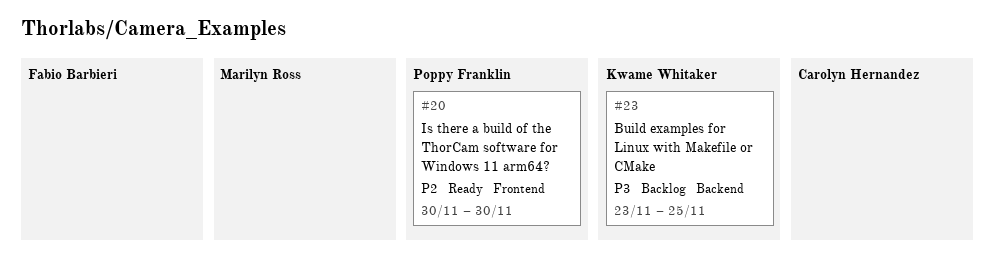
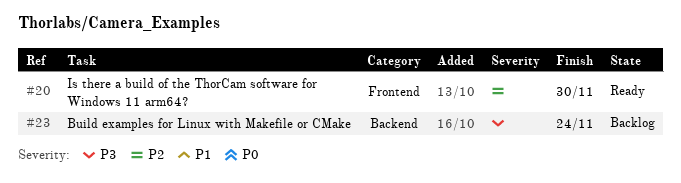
#23, due: Nov 25 -> Nov 24

